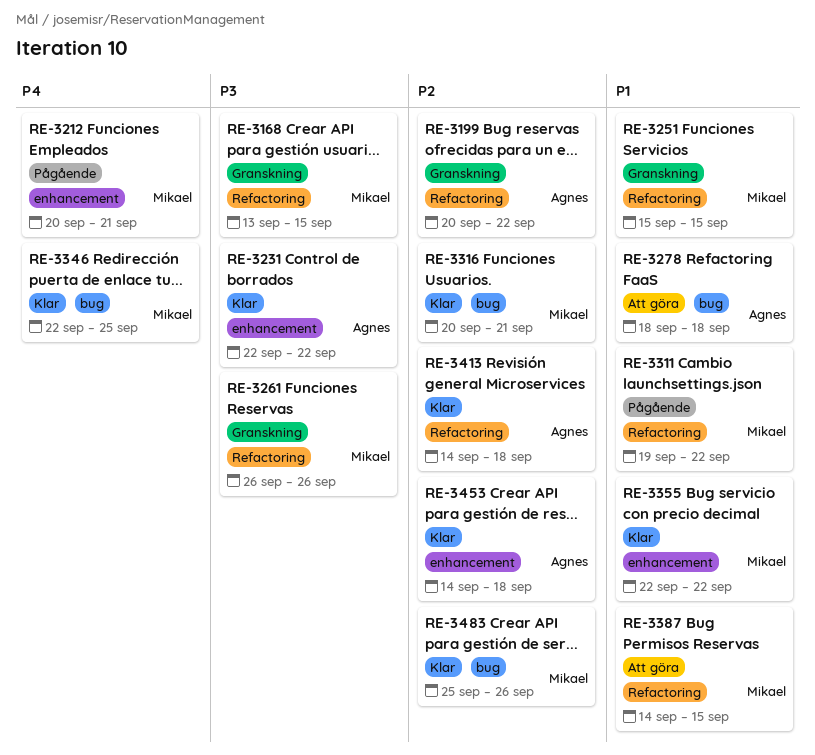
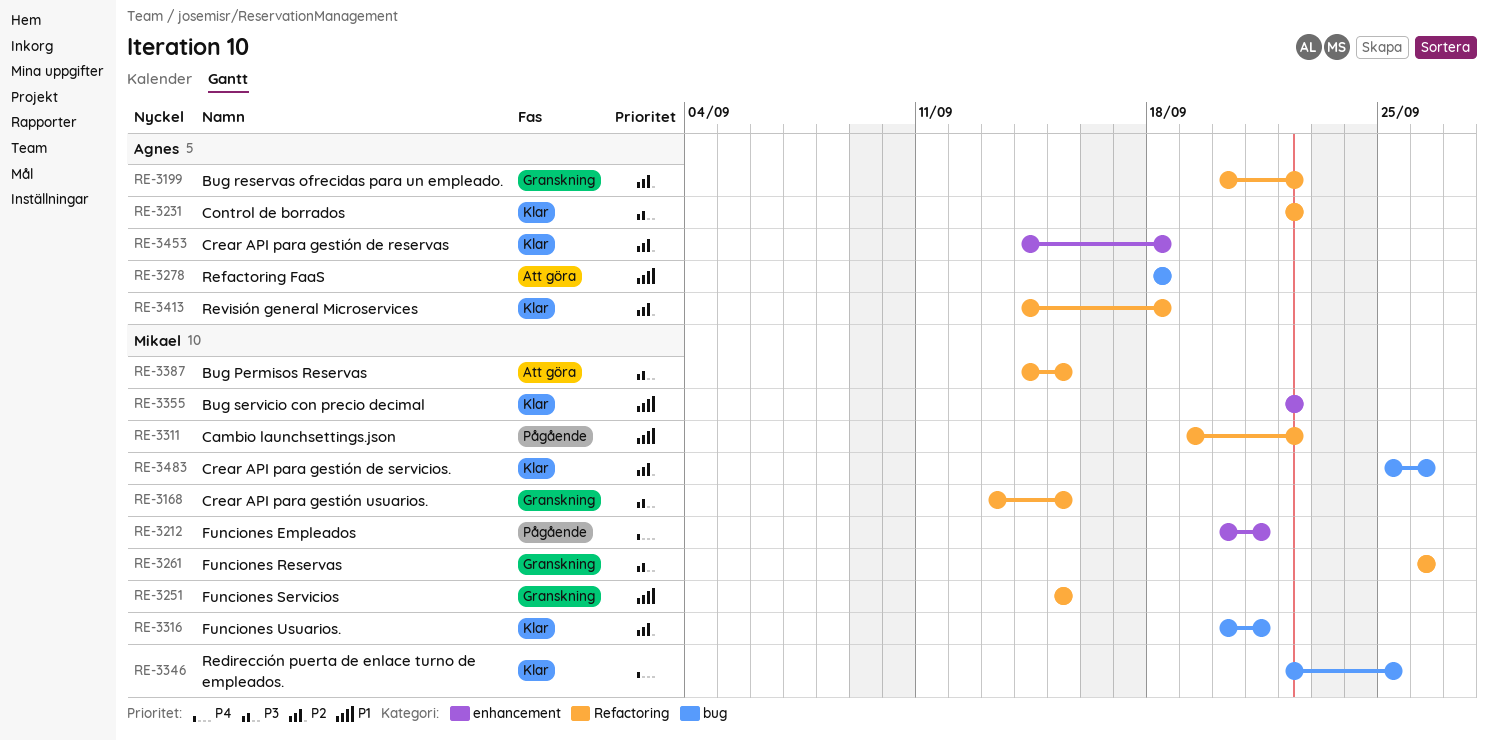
RE-3231, label: enhancement -> Refactoring
RE-3387, priority: P1 -> P3

